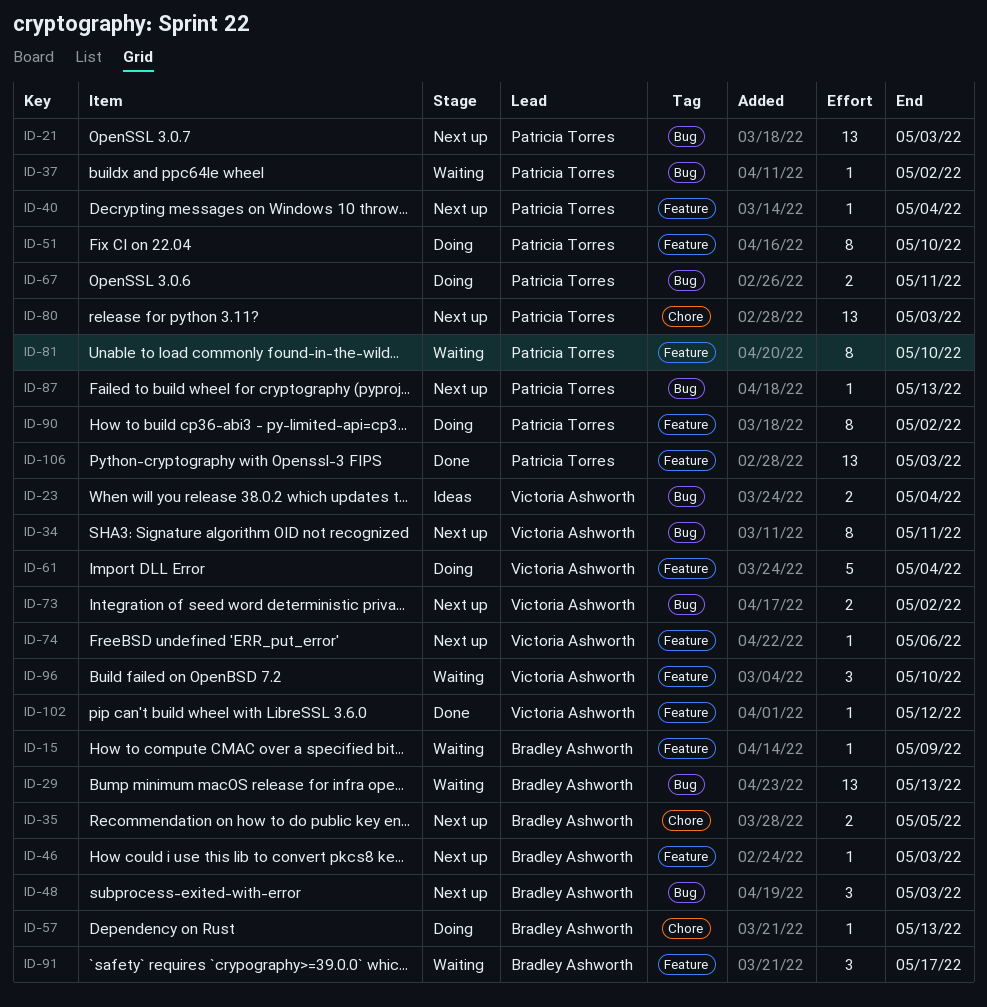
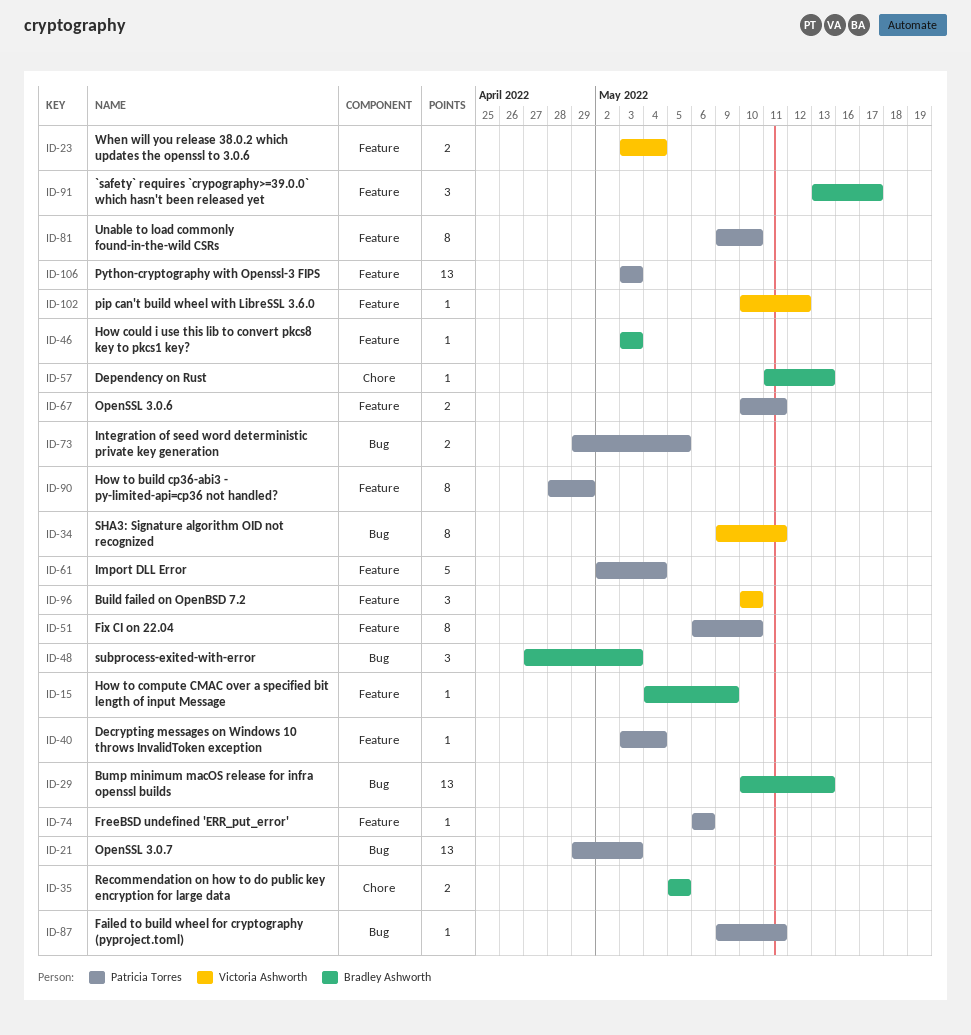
ID-23, label: Bug -> Feature
ID-37: present -> none
ID-61, owner: Victoria Ashworth -> Patricia Torres
ID-67, label: Bug -> Feature
ID-73, owner: Victoria Ashworth -> Patricia Torres
ID-73, due: May 2 -> May 5
ID-74, owner: Victoria Ashworth -> Patricia Torres
ID-80: present -> none
ID-87, due: May 13 -> May 11
ID-90, due: May 2 -> Apr 29

